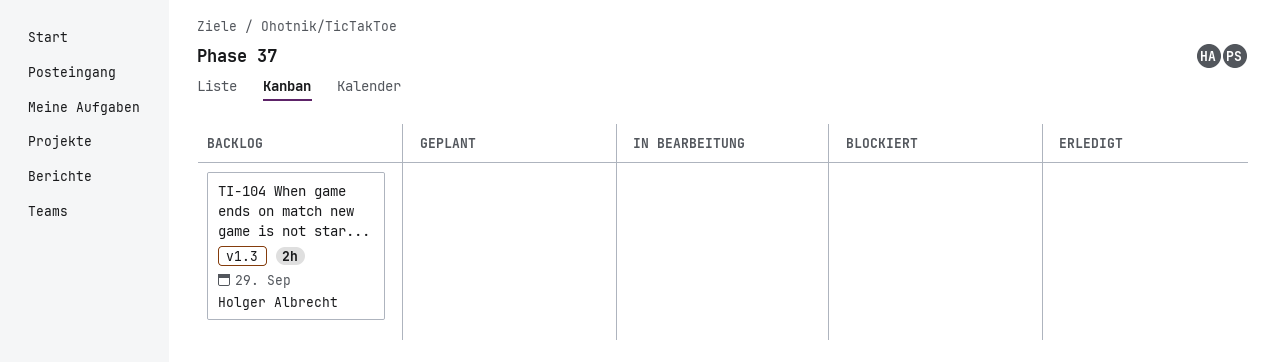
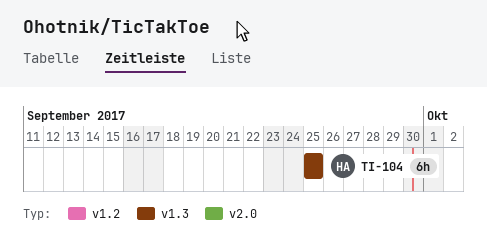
TI-104, estimate: 2h -> 6h
TI-104, due: Sep 29 -> Sep 25

